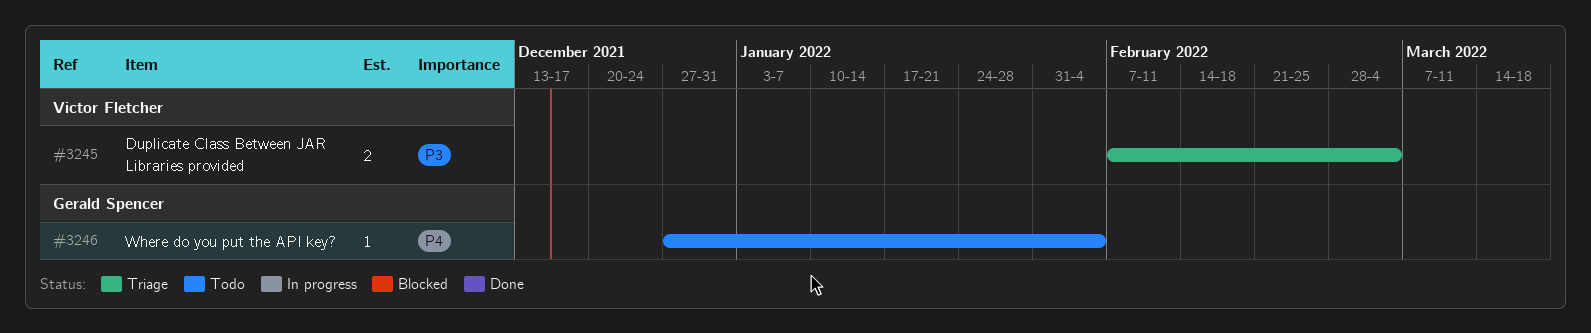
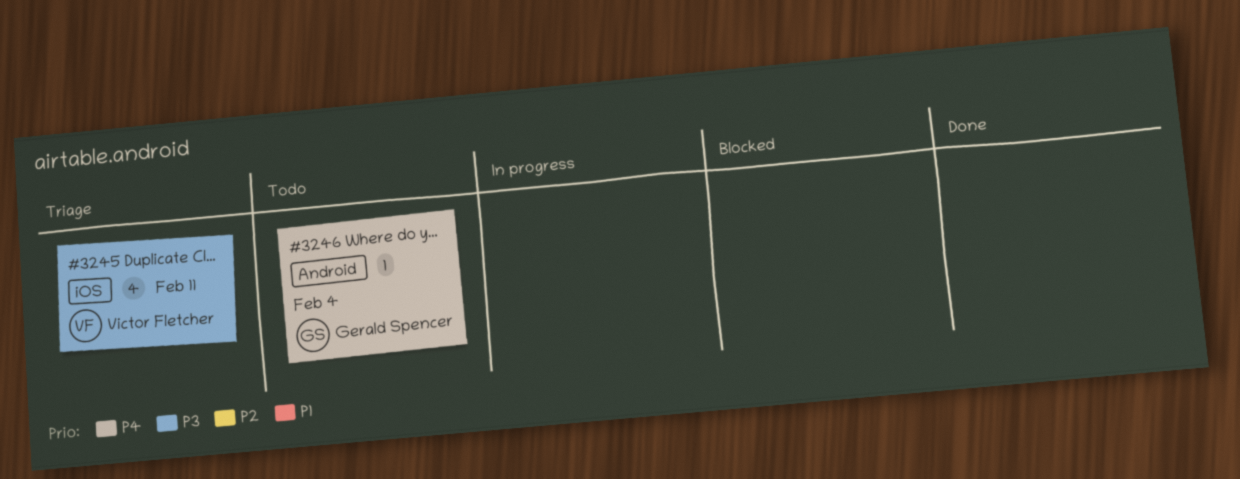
#3245, estimate: 2 -> 4
#3245, due: Mar 4 -> Feb 11

